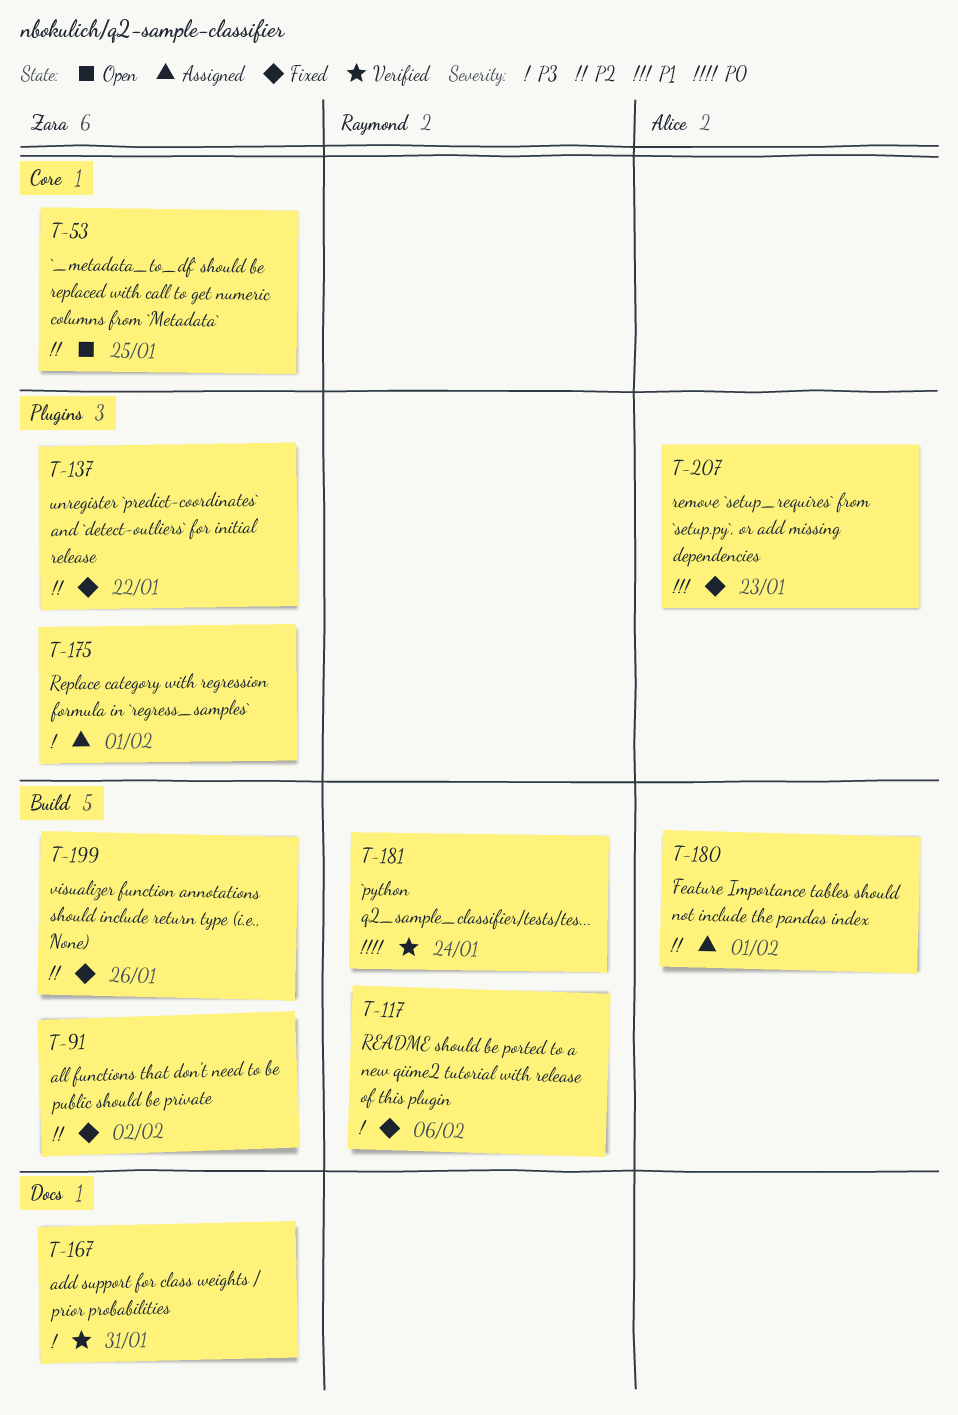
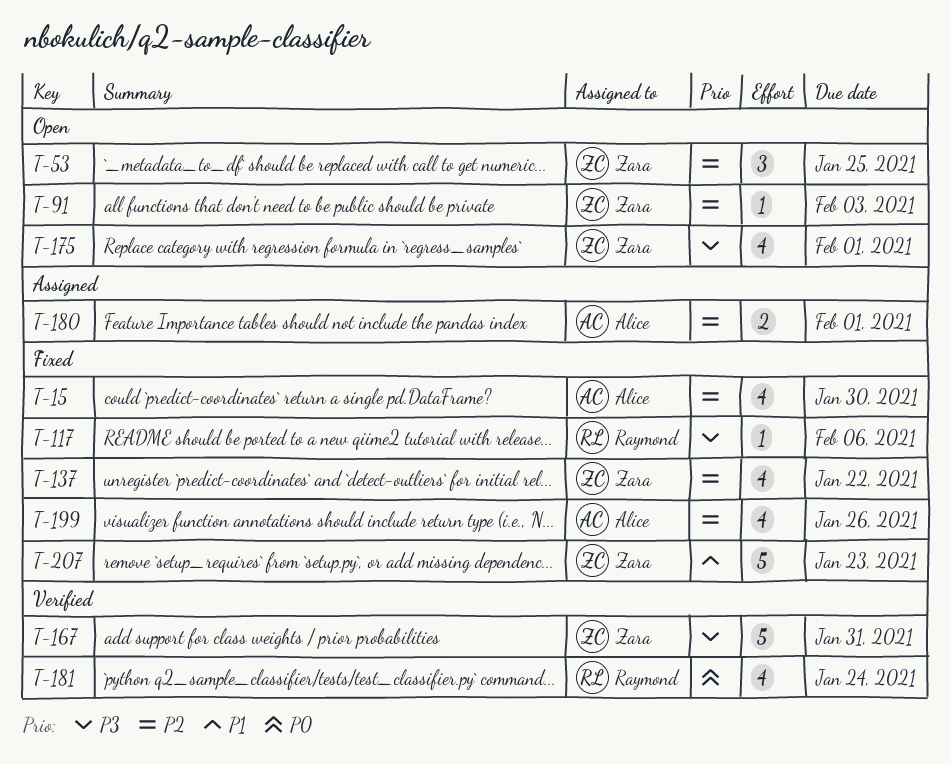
T-15: none -> present
T-91, status: Fixed -> Open
T-91, due: Feb 2 -> Feb 3
T-175, status: Assigned -> Open
T-199, owner: Zara -> Alice
T-207, owner: Alice -> Zara

